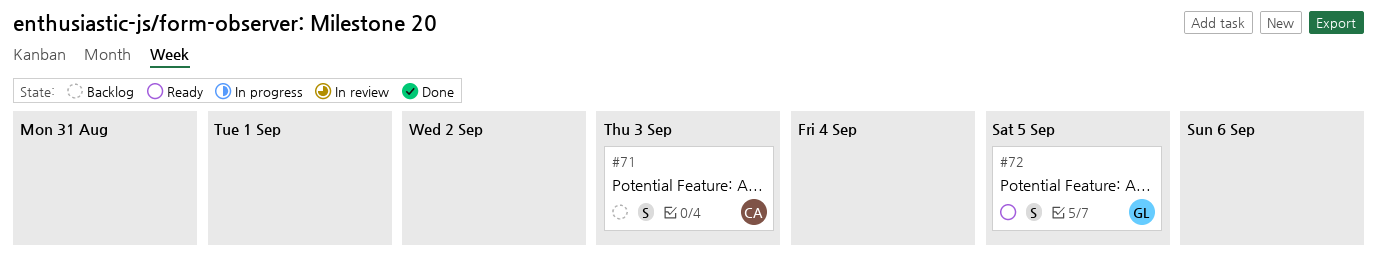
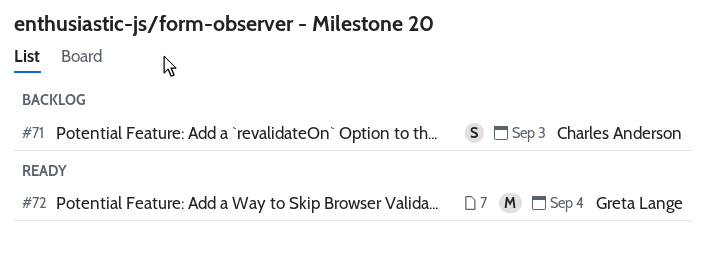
#72, estimate: S -> M
#72, due: Sep 5 -> Sep 4

